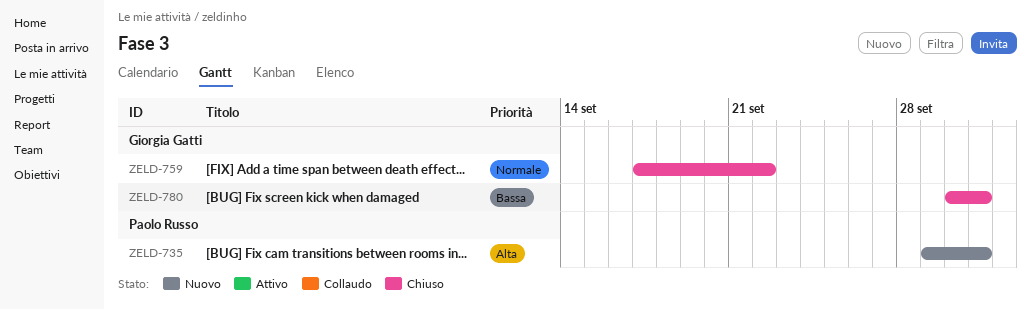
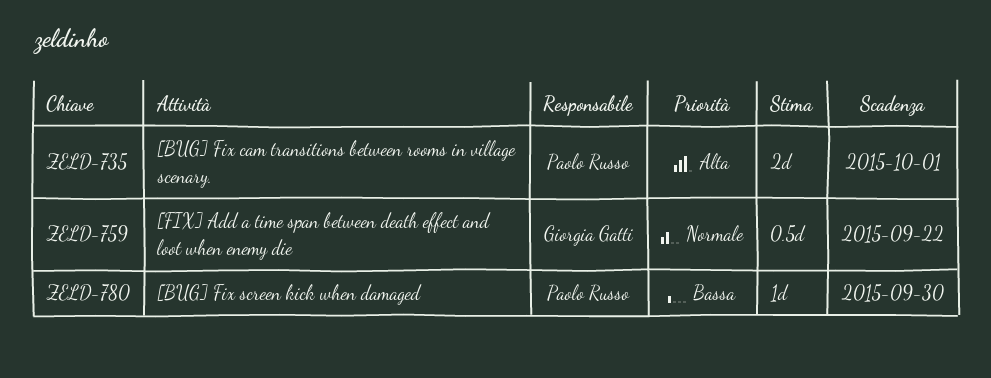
ZELD-780, owner: Giorgia Gatti -> Paolo Russo
ZELD-780, due: Oct 1 -> Sep 30

